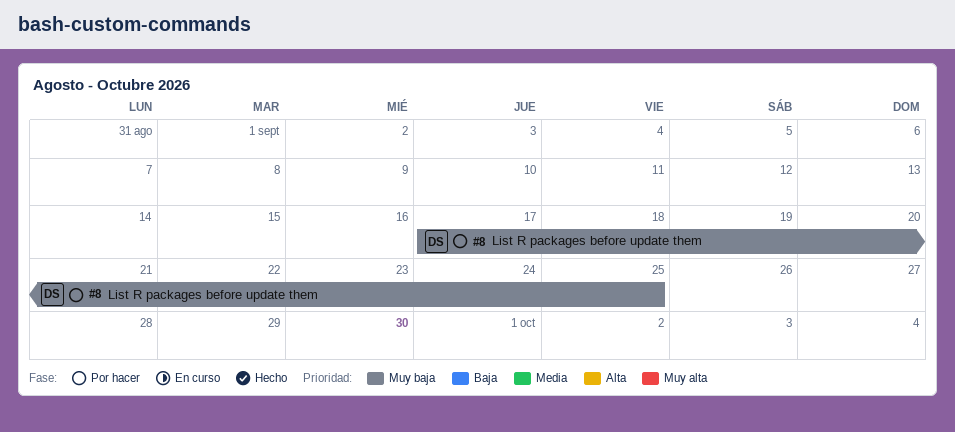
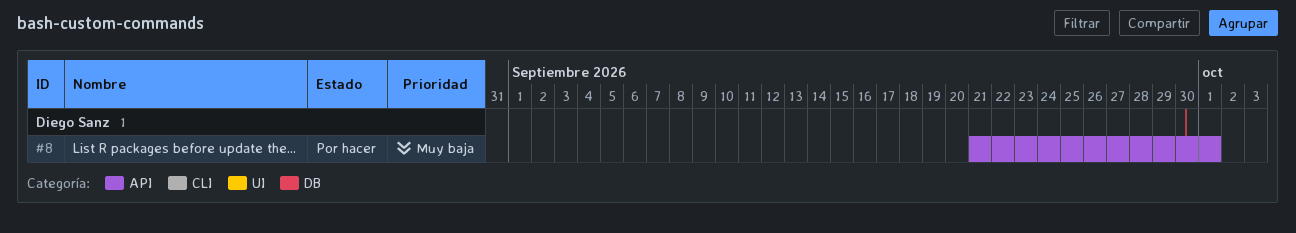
#8, start: Sep 17 -> Sep 21
#8, due: Sep 25 -> Oct 1

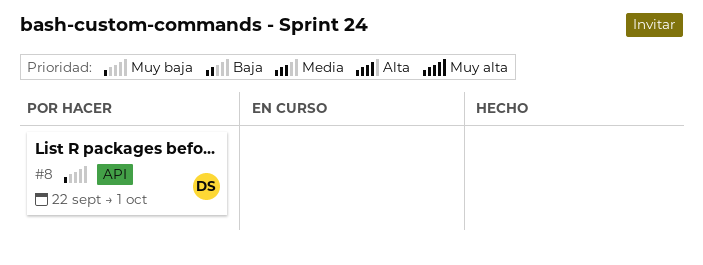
#8, start: Sep 21 -> Sep 22

